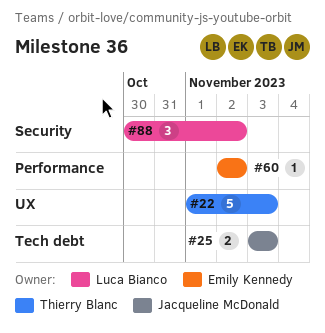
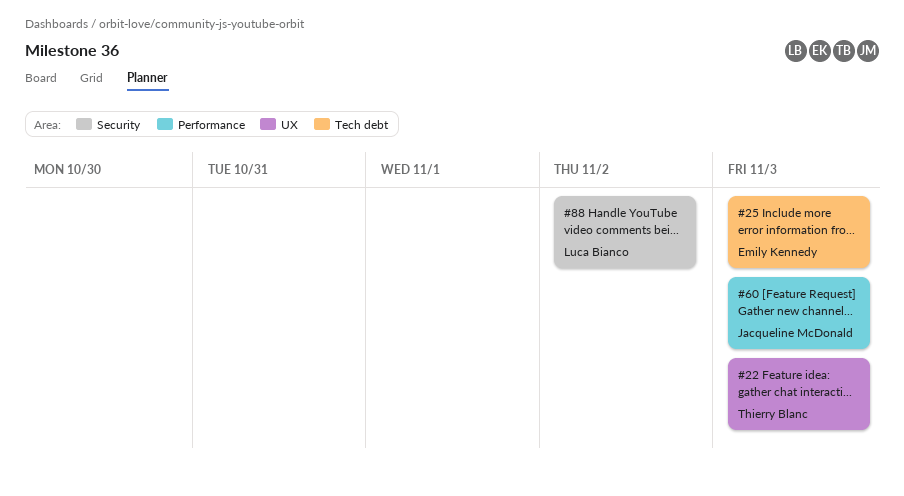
#25, owner: Jacqueline McDonald -> Emily Kennedy
#60, owner: Emily Kennedy -> Jacqueline McDonald
#60, due: Nov 2 -> Nov 3

